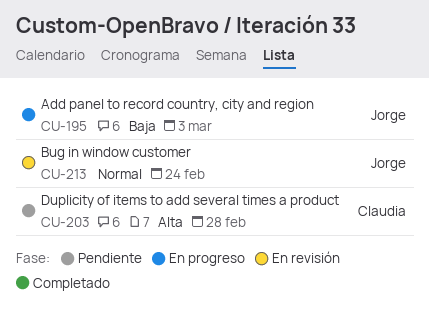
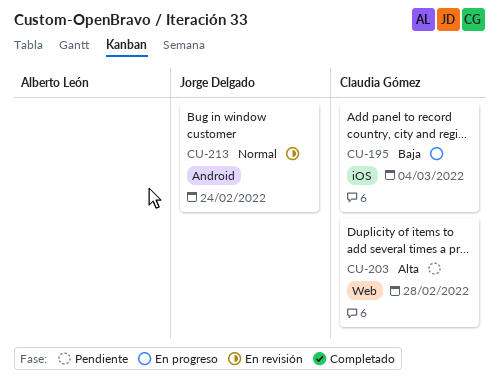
CU-195, owner: Jorge Delgado -> Claudia Gómez
CU-195, due: Mar 3 -> Mar 4

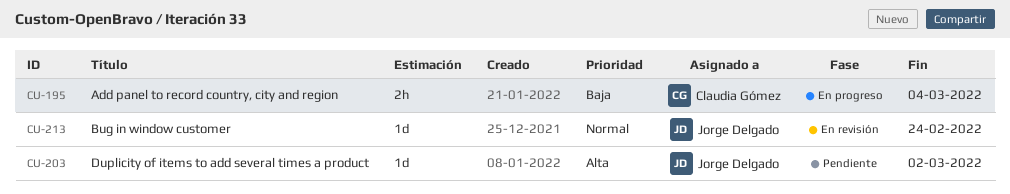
CU-203, owner: Claudia Gómez -> Jorge Delgado
CU-203, due: Feb 28 -> Mar 2

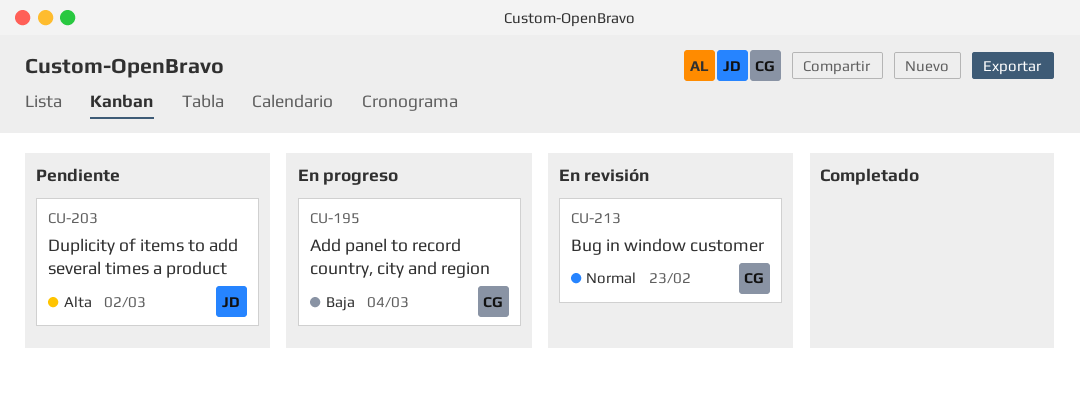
CU-213, owner: Jorge Delgado -> Claudia Gómez
CU-213, due: Feb 24 -> Feb 23

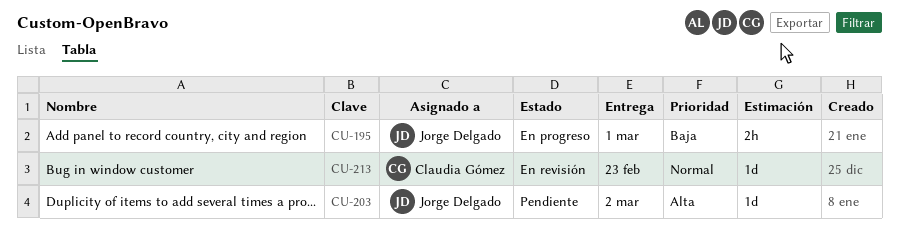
CU-195, owner: Claudia Gómez -> Jorge Delgado
CU-195, due: Mar 4 -> Mar 1

